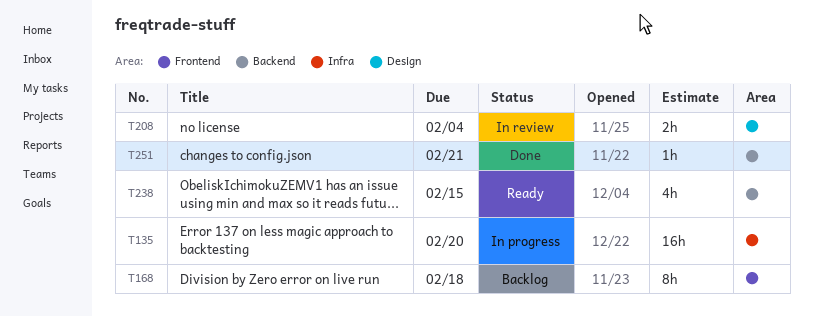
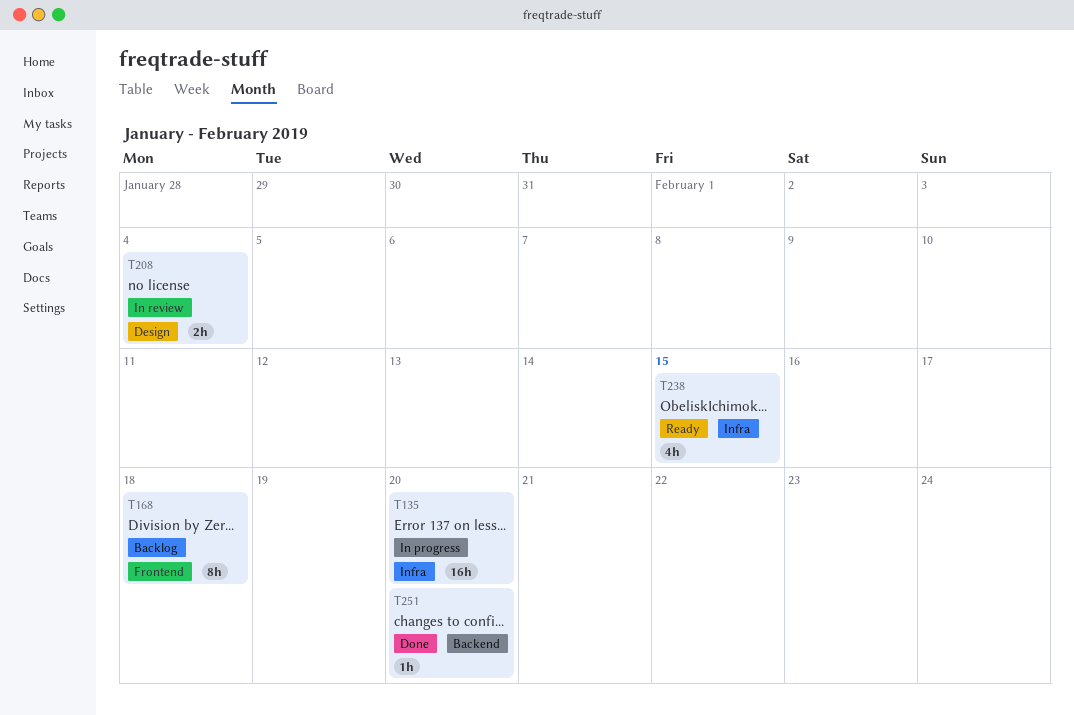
T238, label: Backend -> Infra
T251, due: Feb 21 -> Feb 20

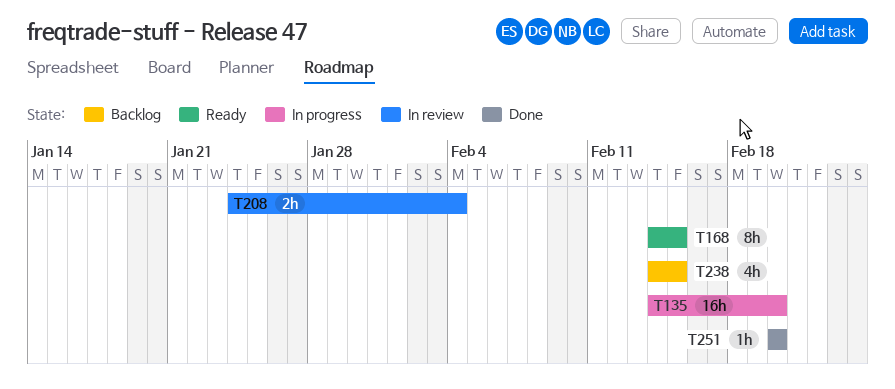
T168, status: Backlog -> Ready
T168, due: Feb 18 -> Feb 15
T238, status: Ready -> Backlog

